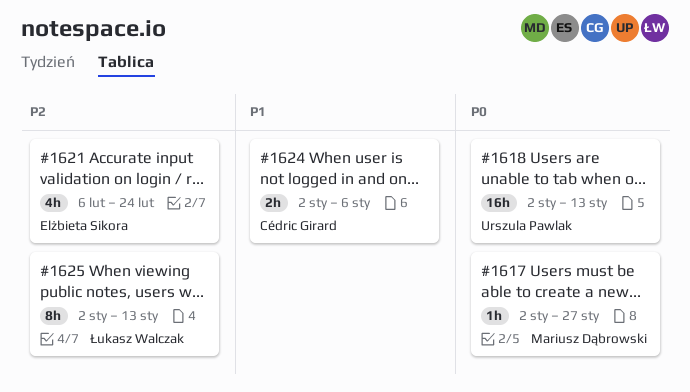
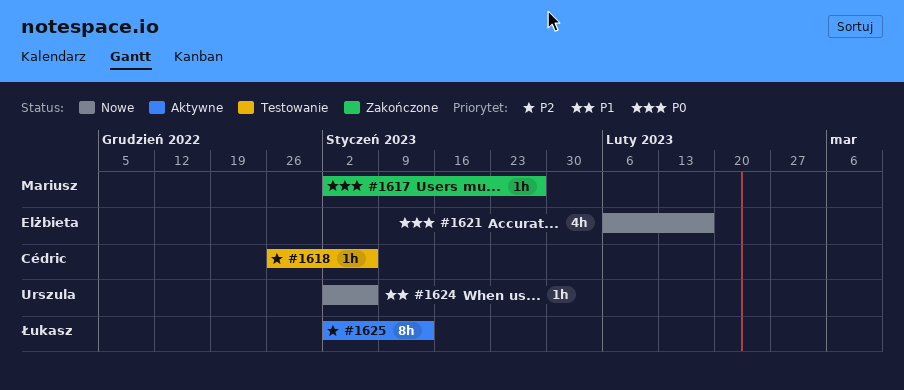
#1618, owner: Urszula Pawlak -> Cédric Girard
#1618, priority: P0 -> P2
#1618, estimate: 16h -> 1h
#1618, start: Jan 2 -> Dec 26
#1618, due: Jan 13 -> Jan 6
#1621, priority: P2 -> P0
#1621, due: Feb 24 -> Feb 17
#1624, owner: Cédric Girard -> Urszula Pawlak
#1624, estimate: 2h -> 1h

